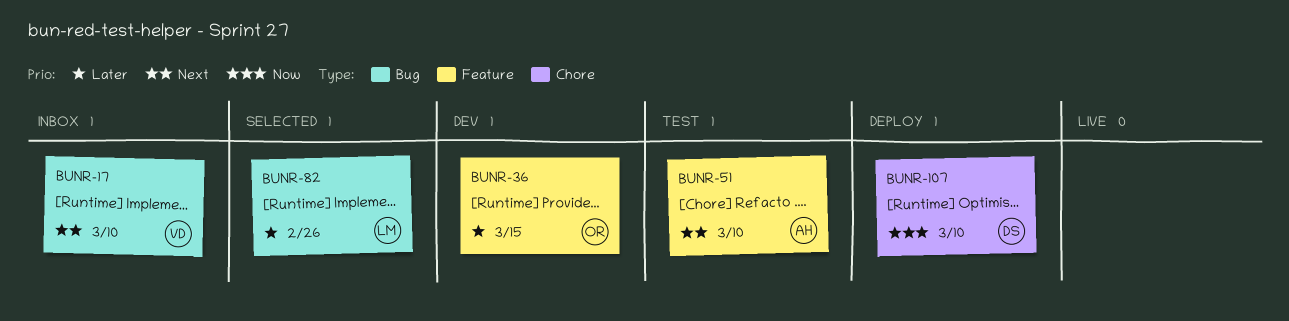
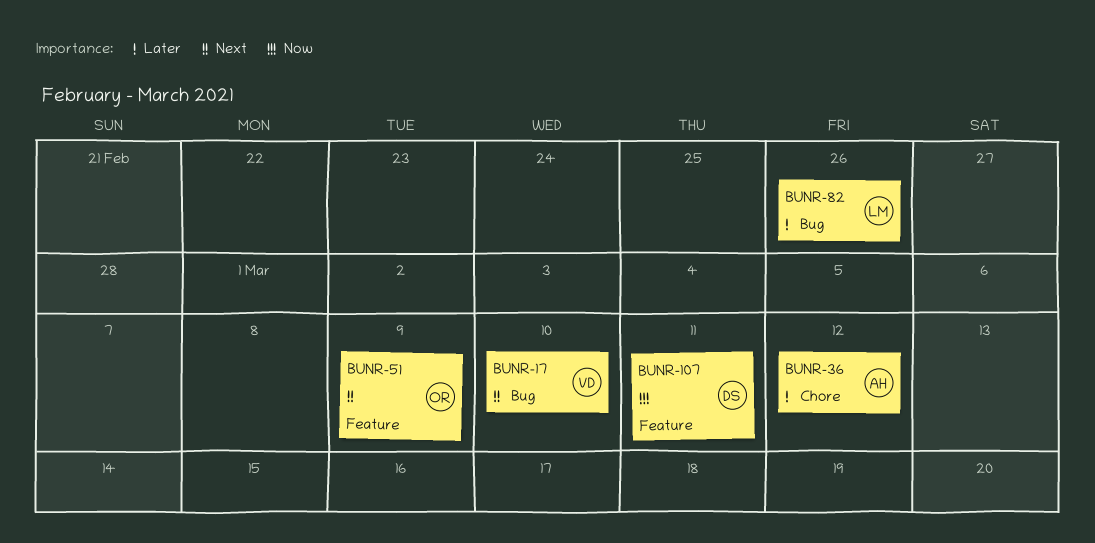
BUNR-36, owner: OR -> AH
BUNR-36, label: Feature -> Chore
BUNR-36, due: Mar 15 -> Mar 12
BUNR-51, owner: AH -> OR
BUNR-51, due: Mar 10 -> Mar 9
BUNR-107, label: Chore -> Feature
BUNR-107, due: Mar 10 -> Mar 11

